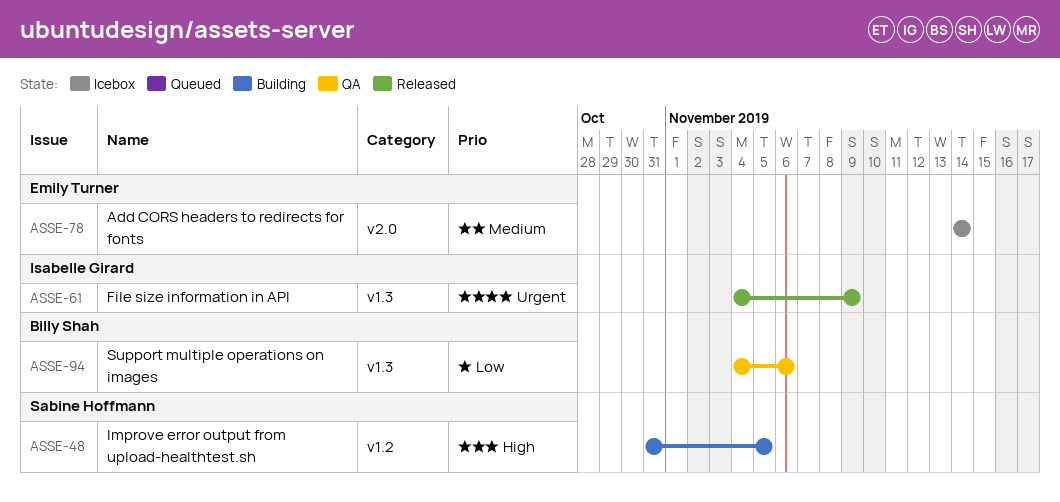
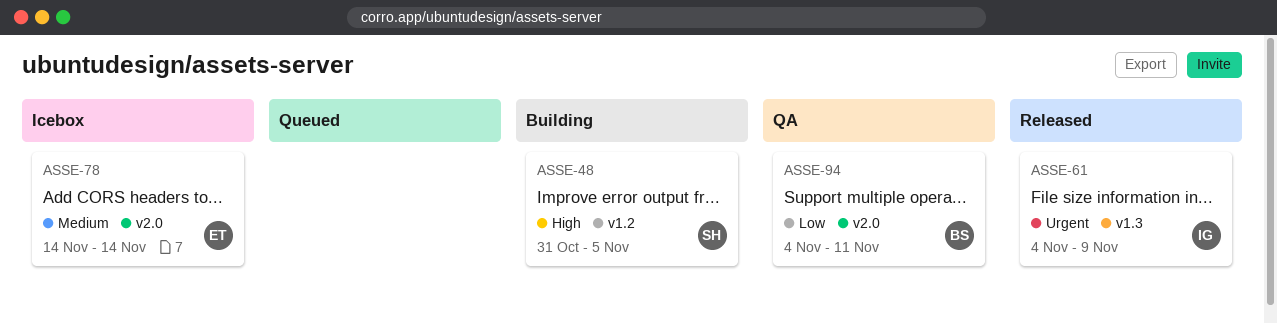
ASSE-94, label: v1.3 -> v2.0
ASSE-94, due: Nov 6 -> Nov 11

